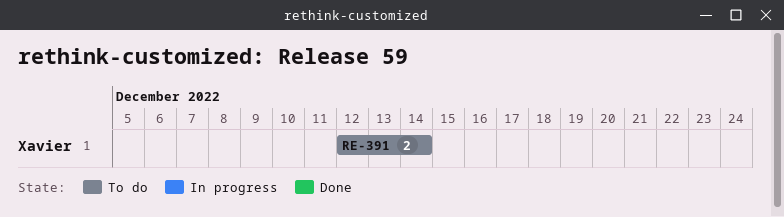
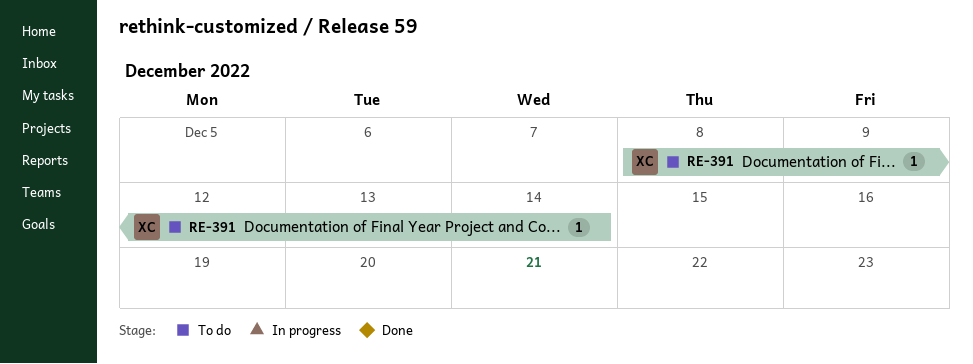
RE-391, estimate: 2 -> 1
RE-391, start: Dec 12 -> Dec 8

